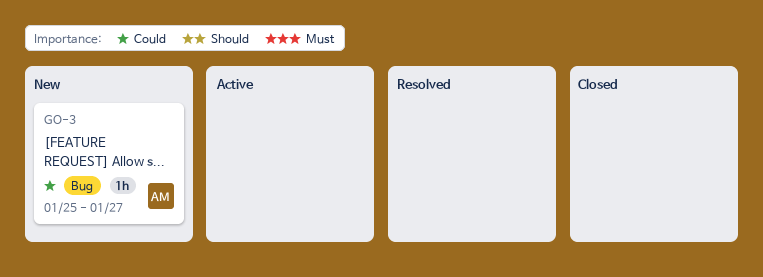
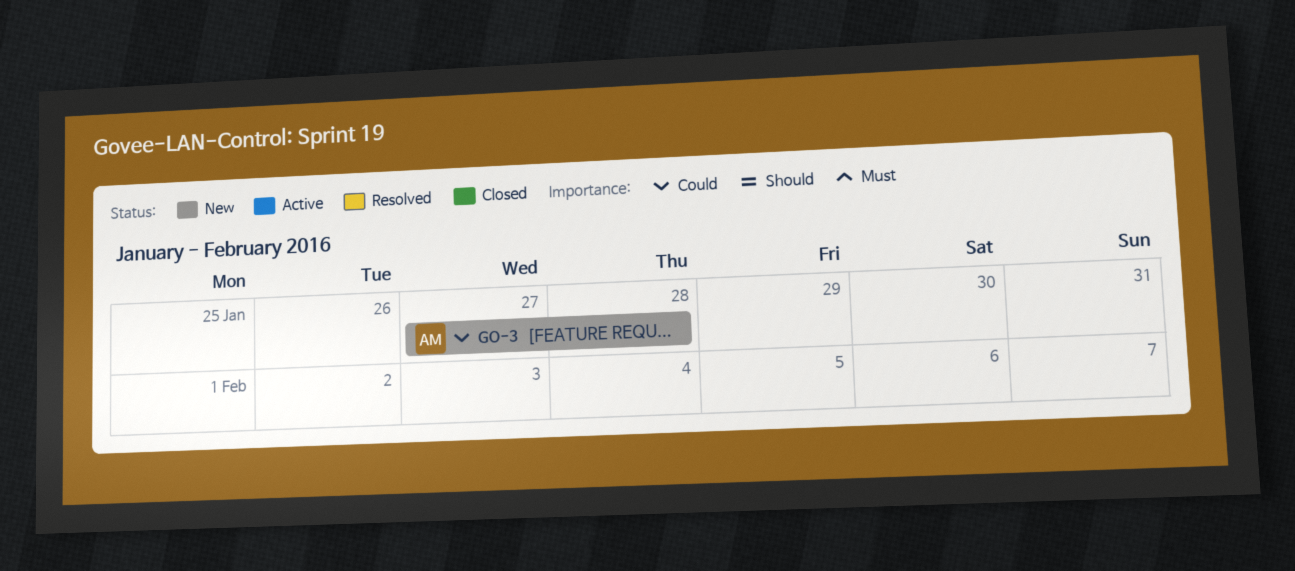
GO-3, start: Jan 25 -> Jan 27
GO-3, due: Jan 27 -> Jan 28

